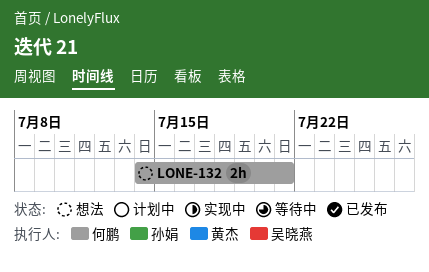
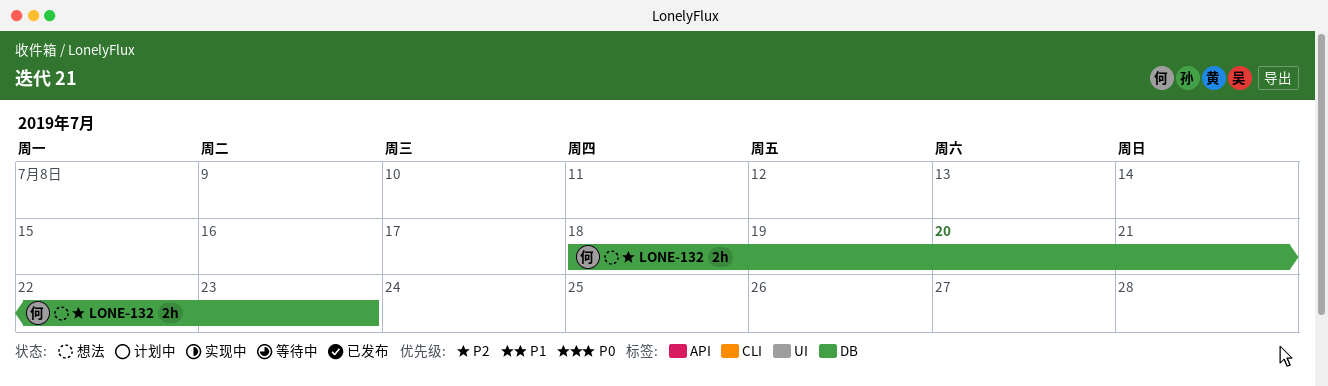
LONE-132, start: Jul 14 -> Jul 18
LONE-132, due: Jul 21 -> Jul 23

